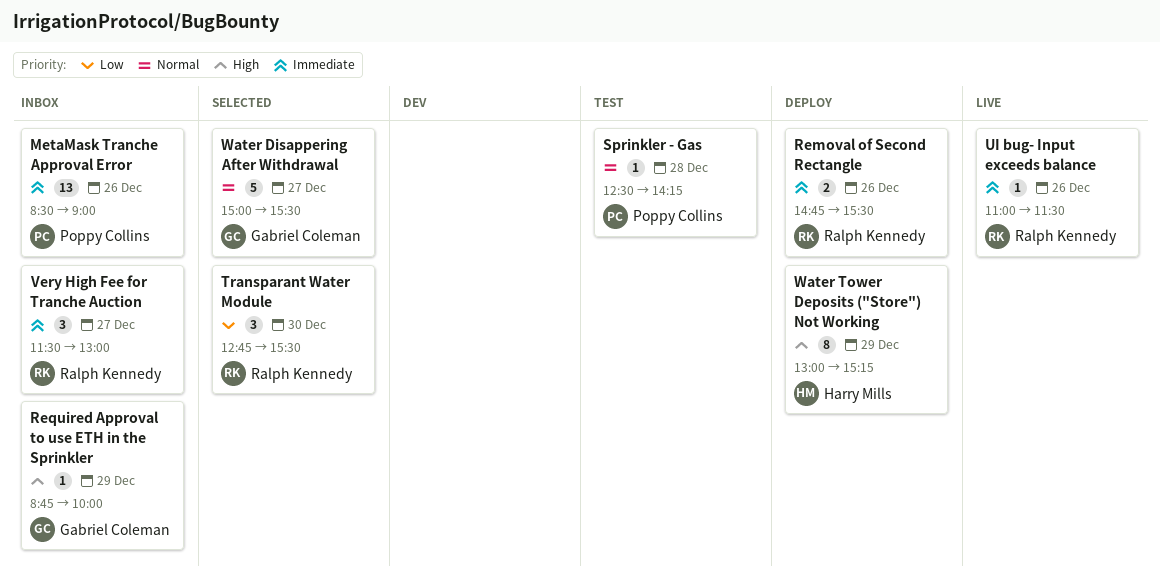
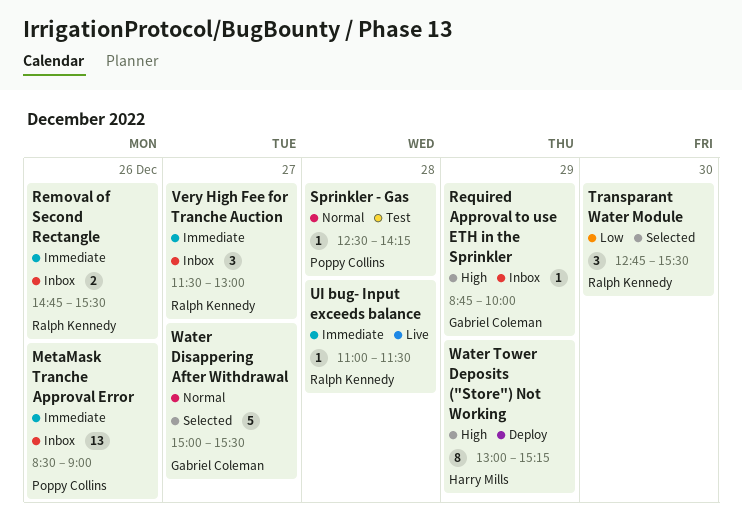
Removal of Second Rectangle, status: Deploy -> Inbox
UI bug- Input exceeds balance, day: Dec 26 -> Dec 28

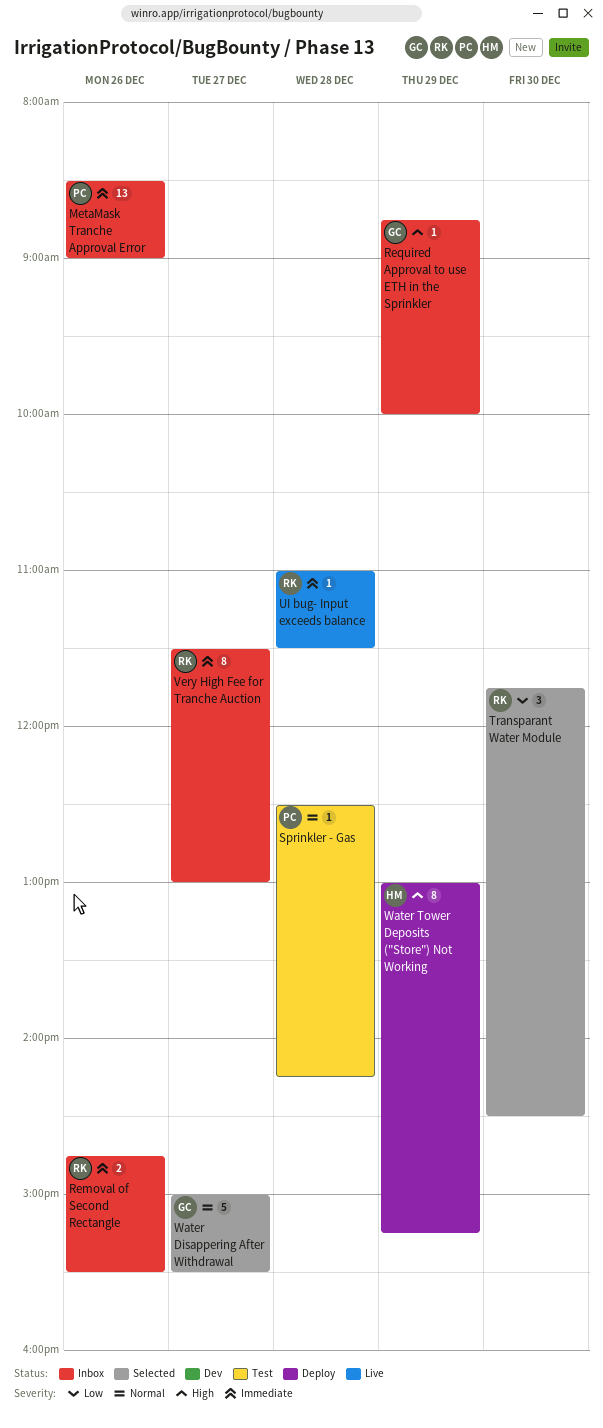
Transparant Water Module, begins: 12:45 -> 11:45
Transparant Water Module, ends: 15:30 -> 14:30
Very High Fee for Tranche Auction, estimate: 3 -> 8

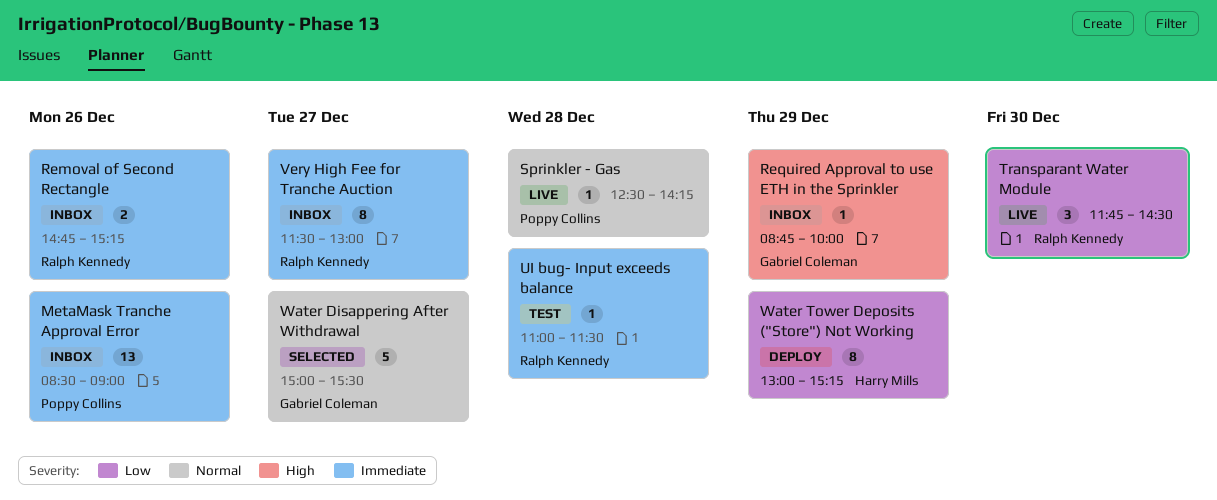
Removal of Second Rectangle, ends: 15:30 -> 15:15
Sprinkler - Gas, status: Test -> Live
Transparant Water Module, status: Selected -> Live
UI bug- Input exceeds balance, status: Live -> Test
Water Tower Deposits ("Store") Not Working, priority: High -> Low

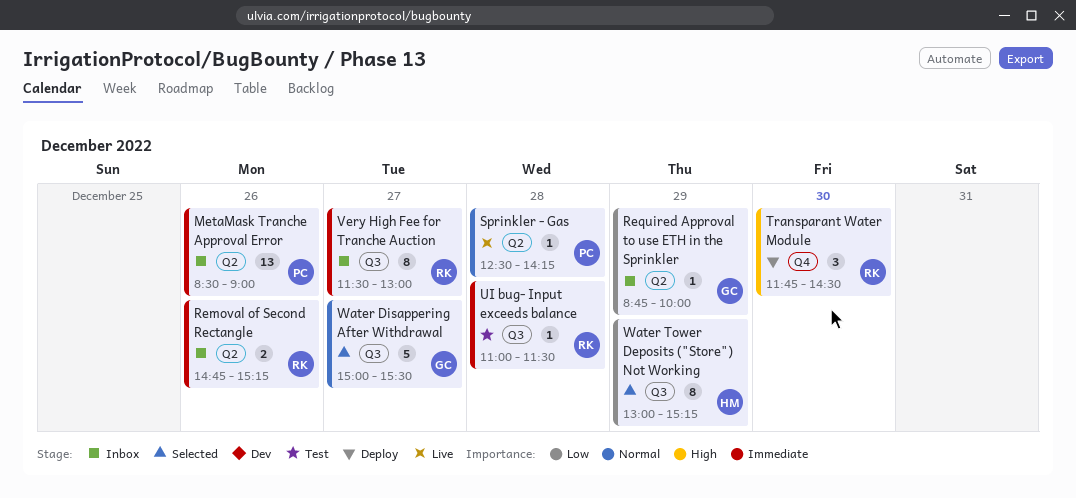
Required Approval to use ETH in the Sprinkler, priority: High -> Low
Transparant Water Module, status: Live -> Deploy
Transparant Water Module, priority: Low -> High
Water Tower Deposits ("Store") Not Working, status: Deploy -> Selected

